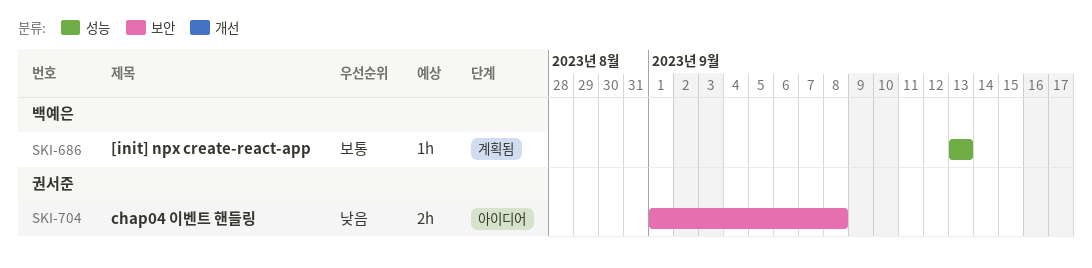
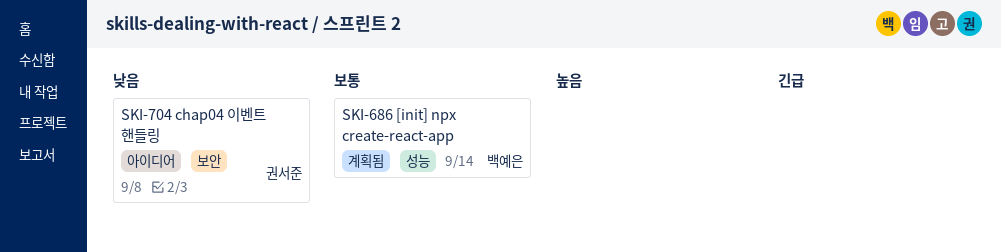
SKI-686, due: Sep 13 -> Sep 14

